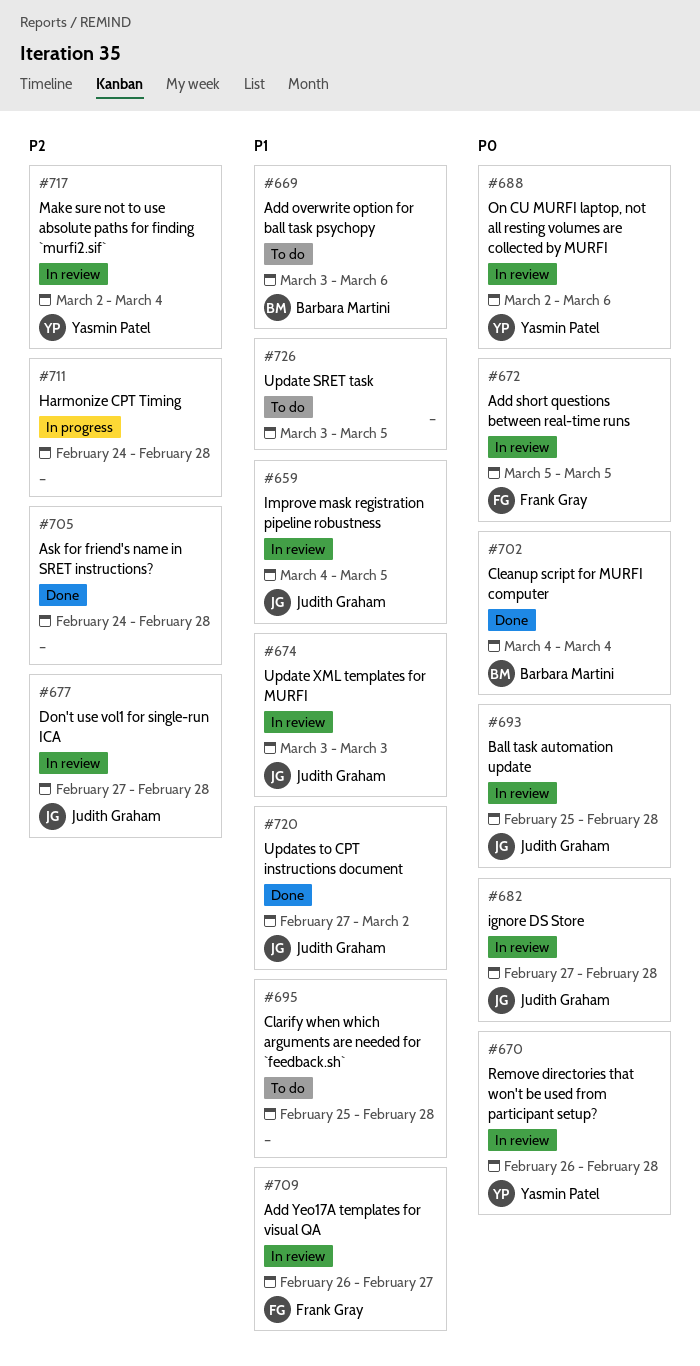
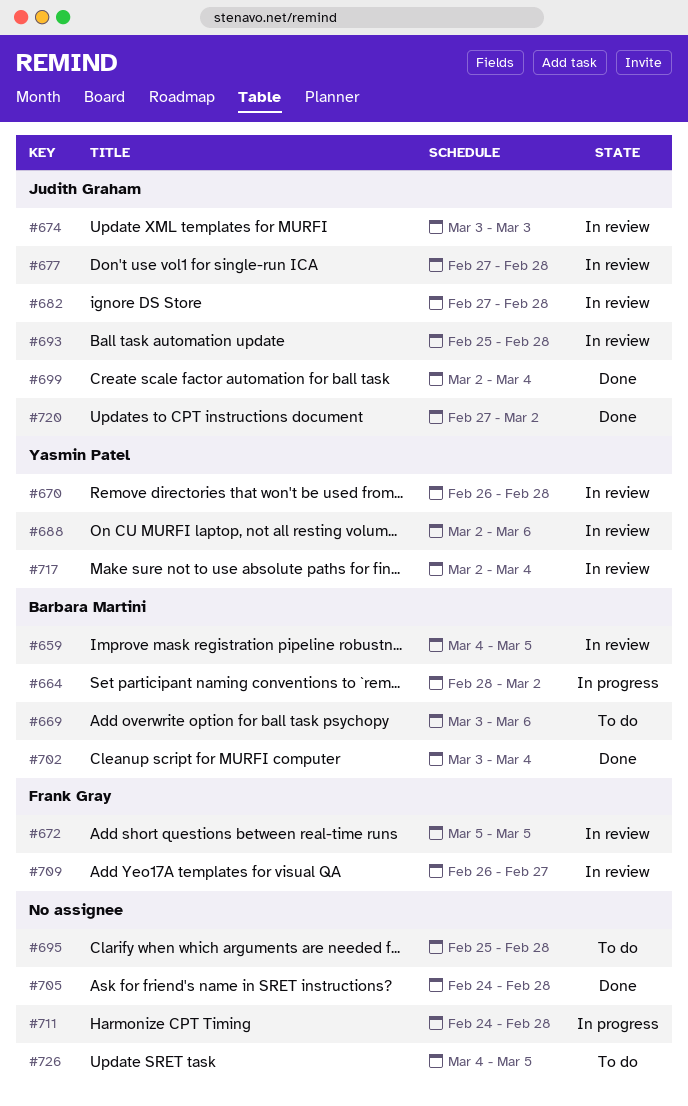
#659, owner: Judith Graham -> Barbara Martini
#664: none -> present
#699: none -> present
#702, start: Mar 4 -> Mar 3
#726, start: Mar 3 -> Mar 4

